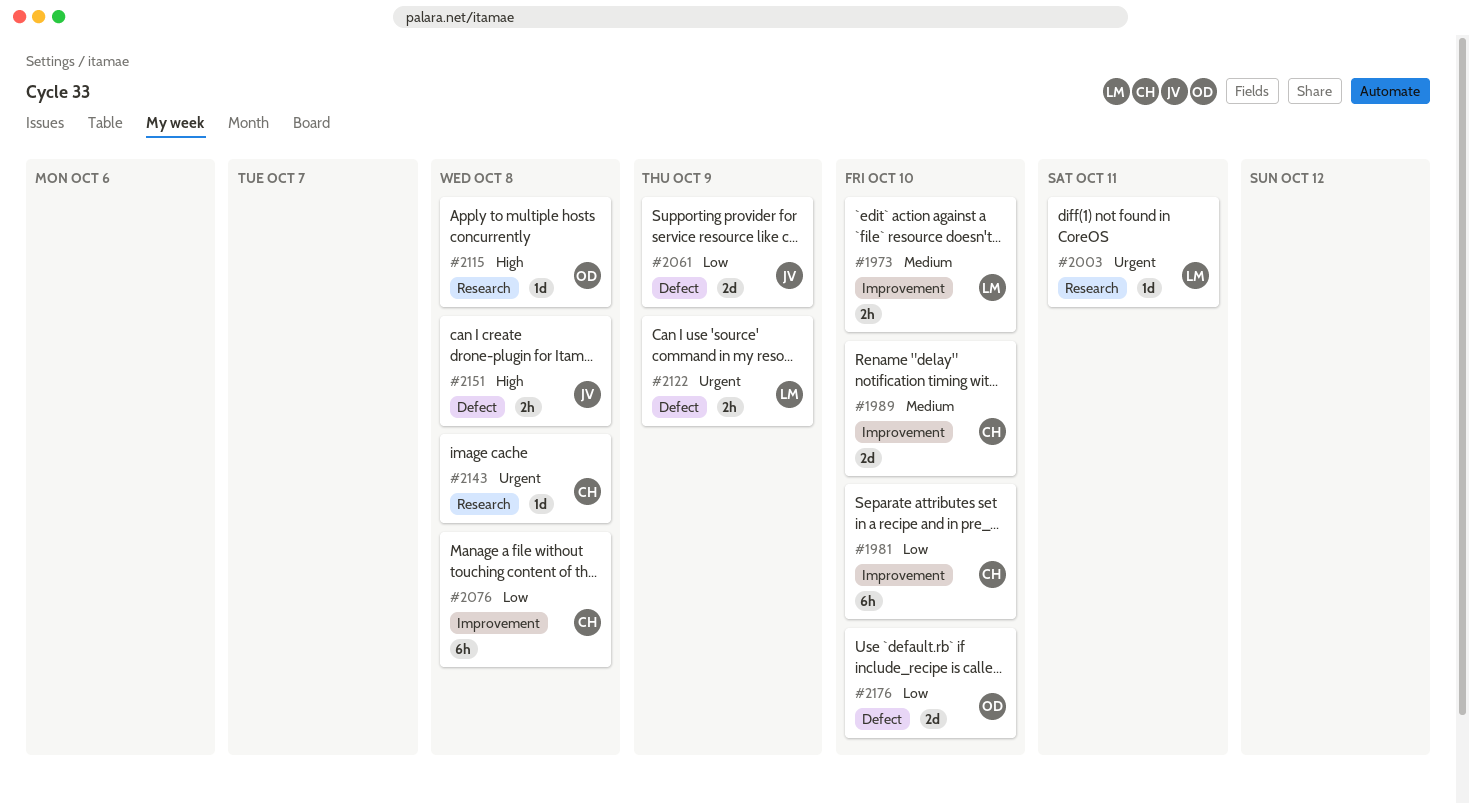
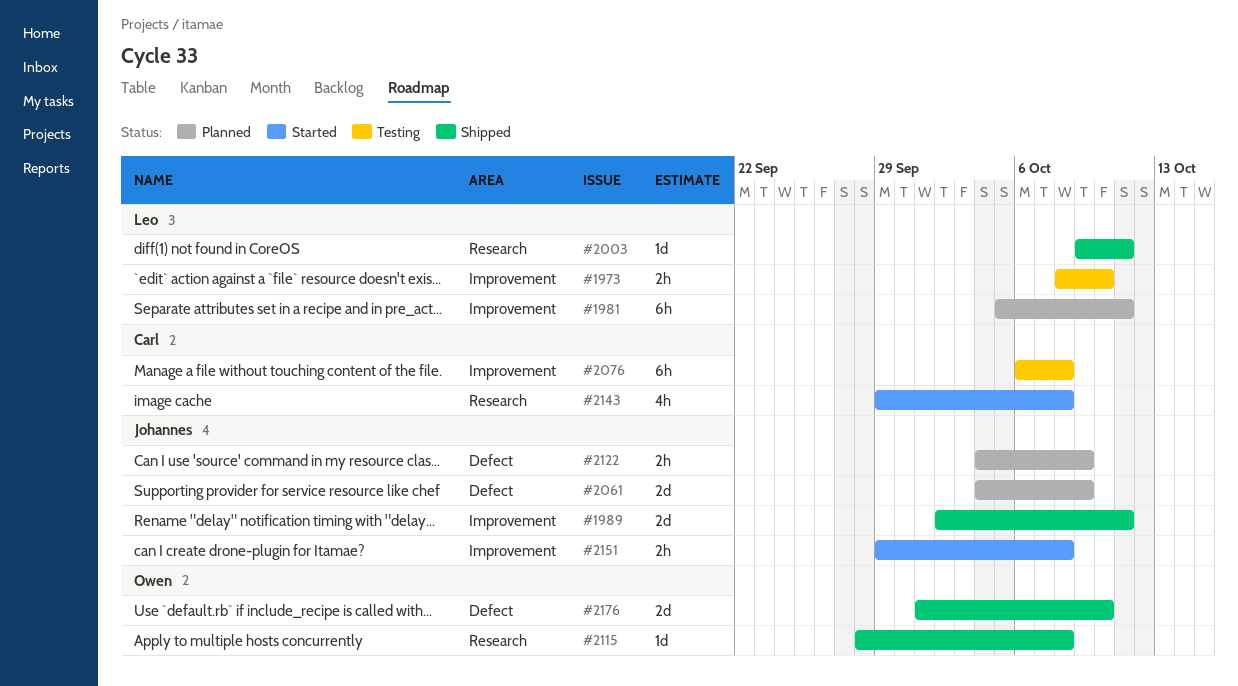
#1981, owner: Carl -> Leo
#1981, due: Oct 10 -> Oct 11
#1989, owner: Carl -> Johannes
#1989, due: Oct 10 -> Oct 11
#2122, owner: Leo -> Johannes
#2143, estimate: 1d -> 4h
#2151, label: Defect -> Improvement

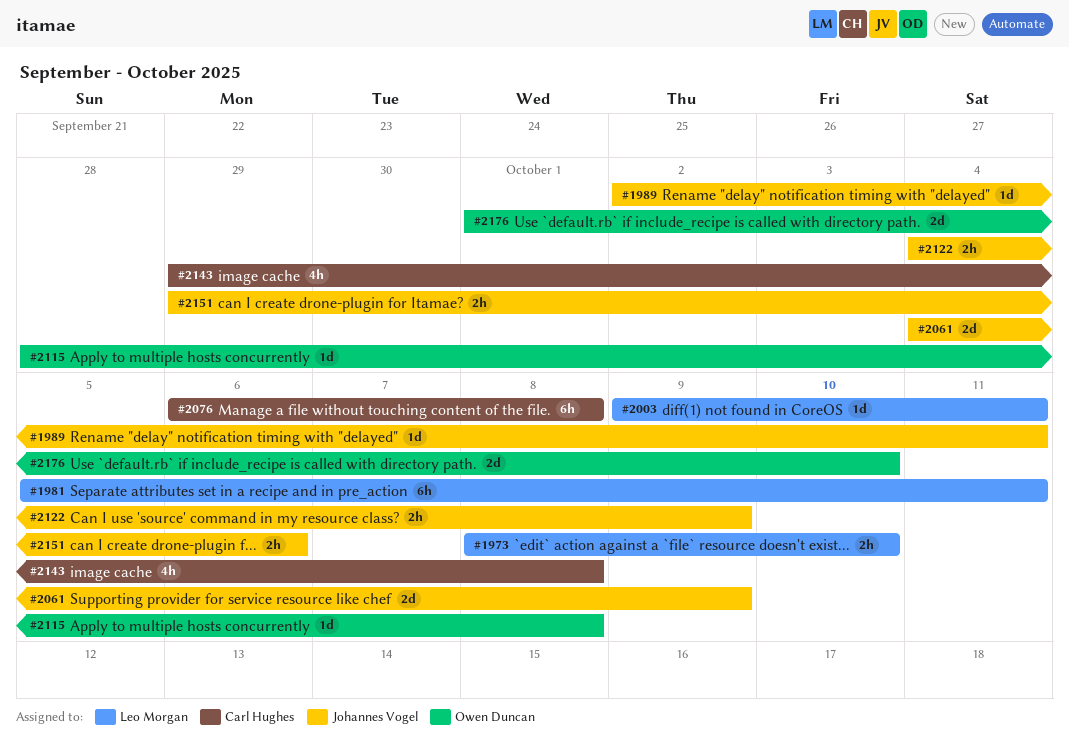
#1989, estimate: 2d -> 1d
#2151, due: Oct 8 -> Oct 6

